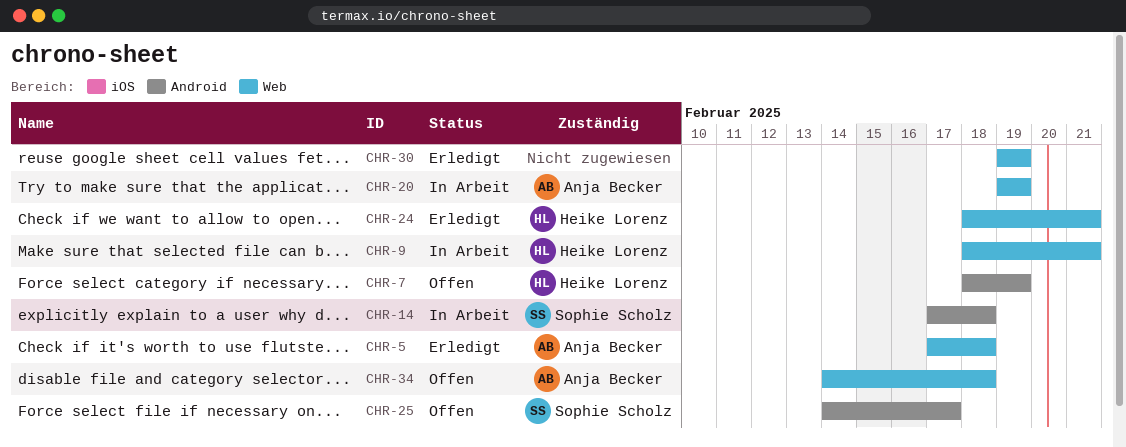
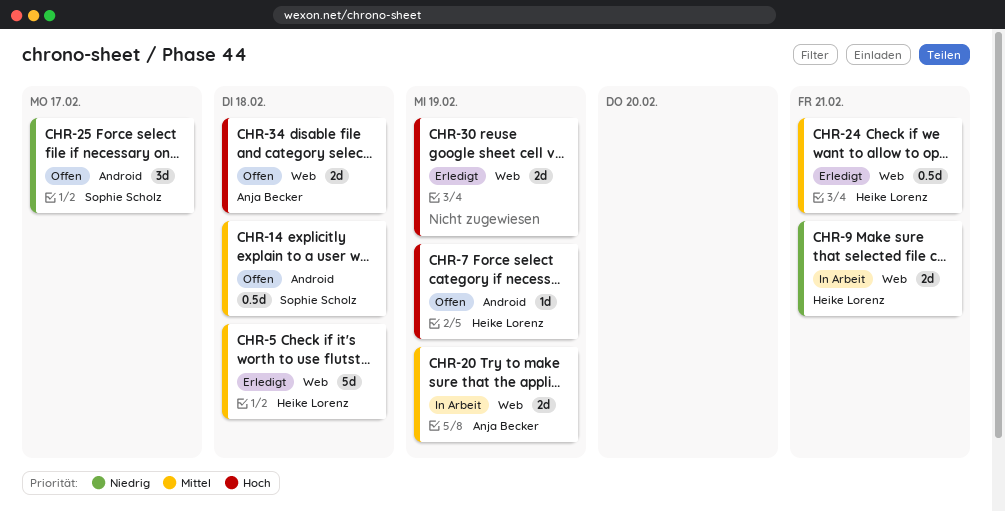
CHR-5, owner: Anja Becker -> Heike Lorenz
CHR-14, status: In Arbeit -> Offen

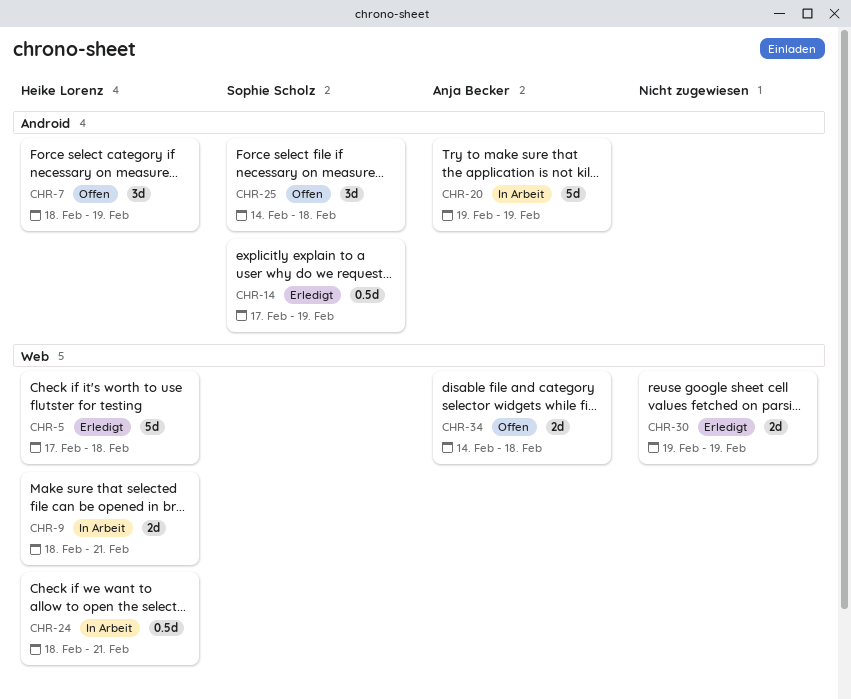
CHR-7, estimate: 1d -> 3d
CHR-14, status: Offen -> Erledigt
CHR-14, due: Feb 18 -> Feb 19
CHR-20, label: Web -> Android
CHR-20, estimate: 2d -> 5d
CHR-24, status: Erledigt -> In Arbeit
CHR-25, due: Feb 17 -> Feb 18

